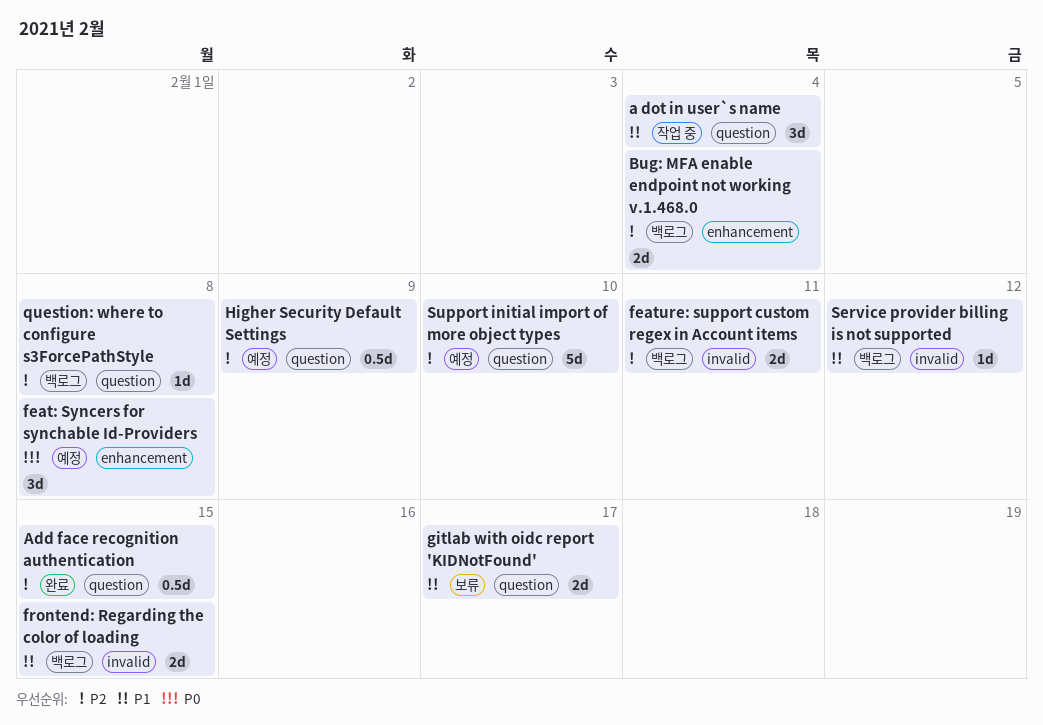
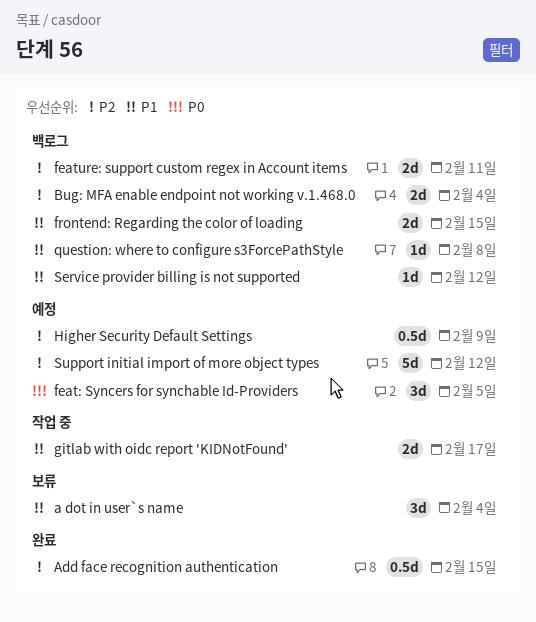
a dot in user`s name, status: 작업 중 -> 보류
feat: Syncers for synchable Id-Providers, due: Feb 8 -> Feb 5
gitlab with oidc report 'KIDNotFound', status: 보류 -> 작업 중
question: where to configure s3ForcePathStyle, priority: P2 -> P1
Support initial import of more object types, due: Feb 10 -> Feb 12

